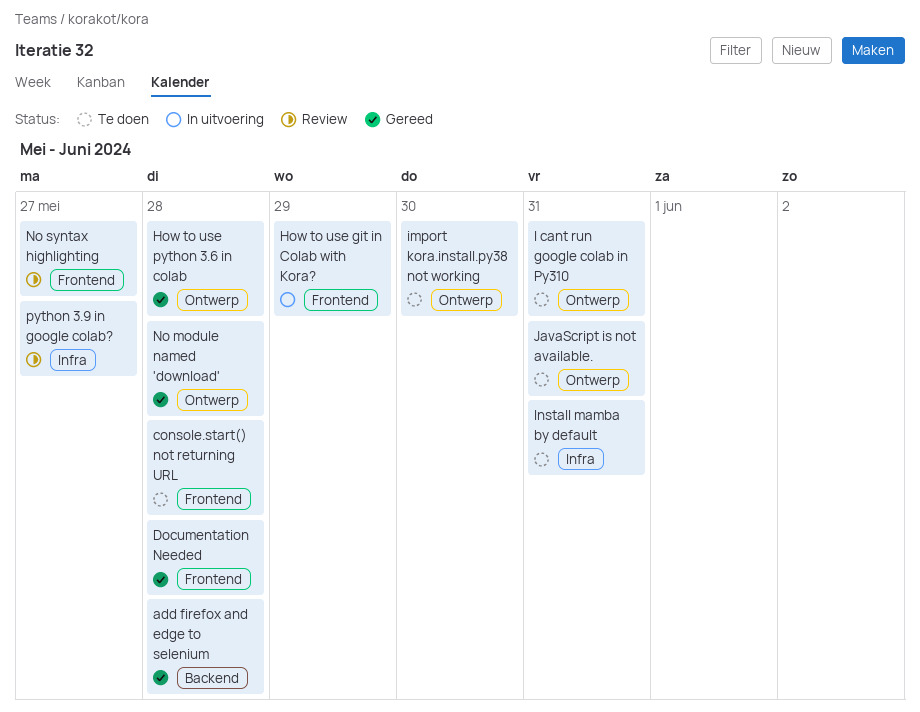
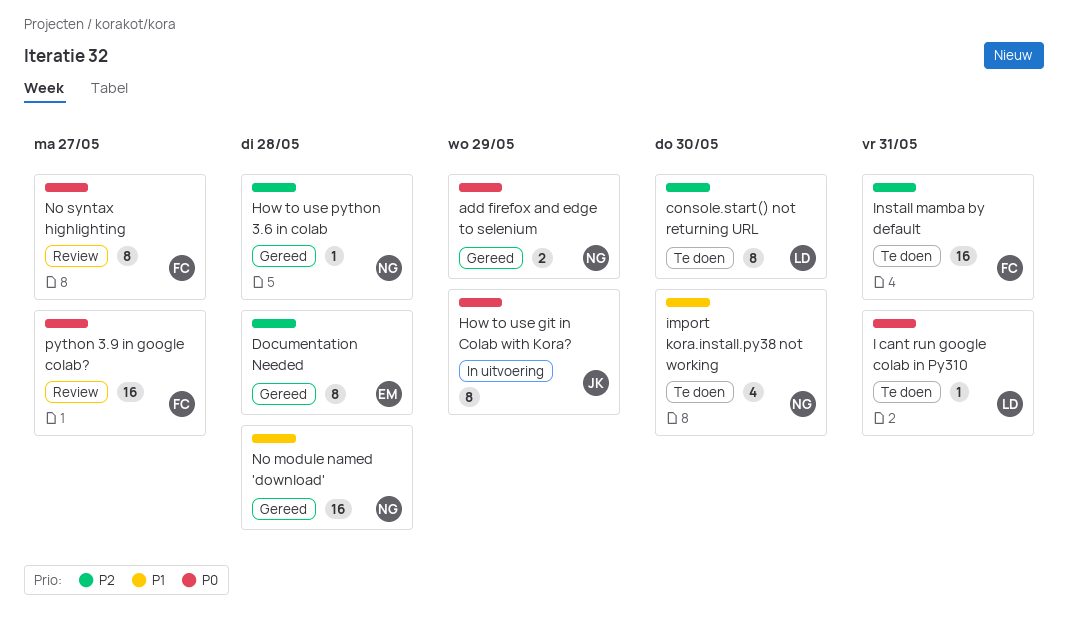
add firefox and edge to selenium, due: May 28 -> May 29
console.start() not returning URL, due: May 28 -> May 30
JavaScript is not available.: present -> none

